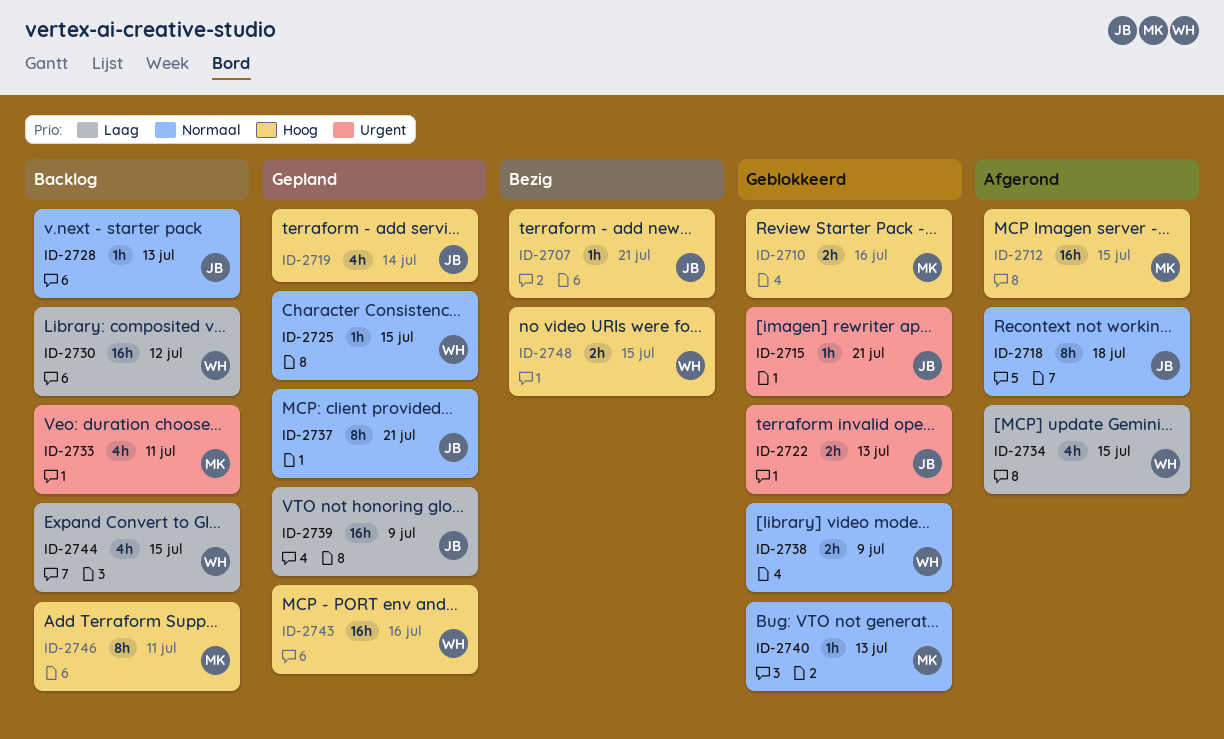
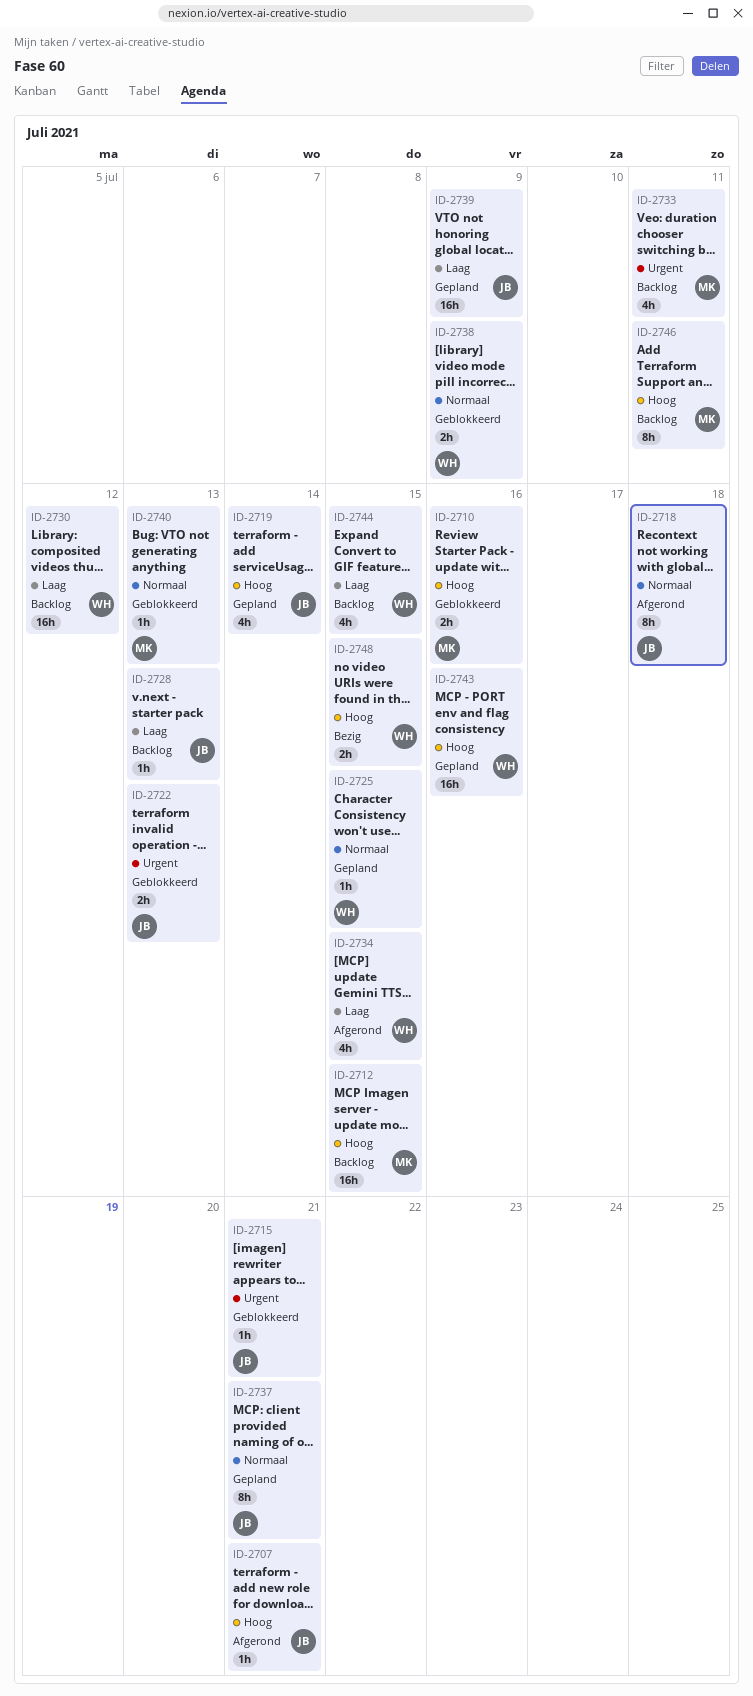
ID-2707, status: Bezig -> Afgerond
ID-2712, status: Afgerond -> Backlog
ID-2728, priority: Normaal -> Laag

